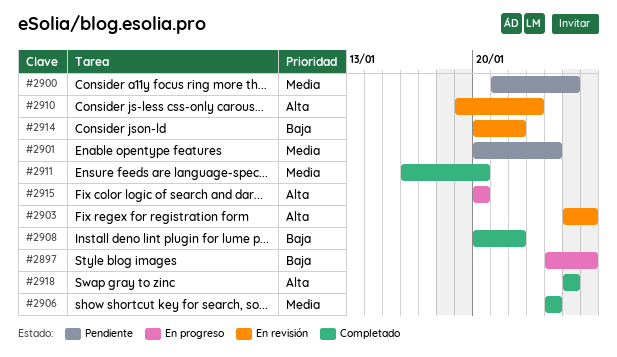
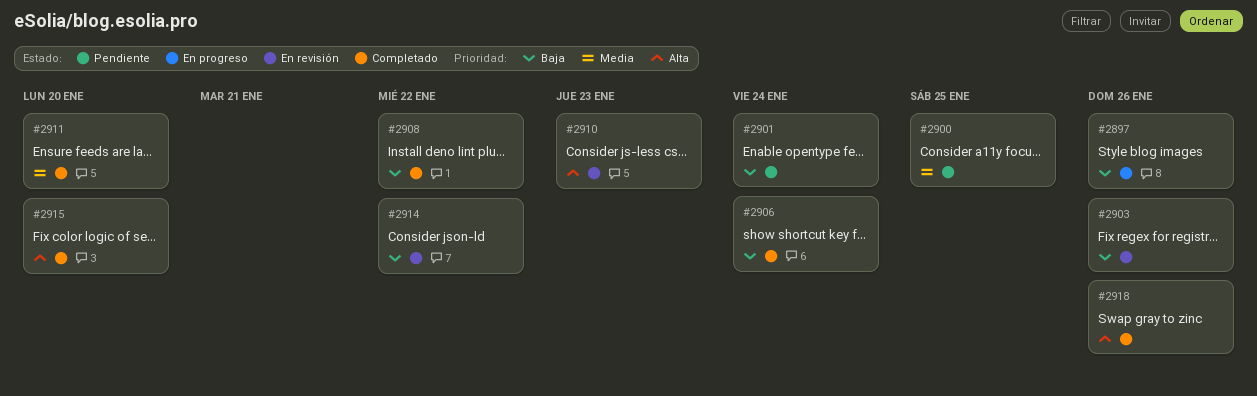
#2901, priority: Media -> Baja
#2903, priority: Alta -> Baja
#2906, priority: Media -> Baja
#2915, status: En progreso -> Completado
#2918, due: Jan 25 -> Jan 26

